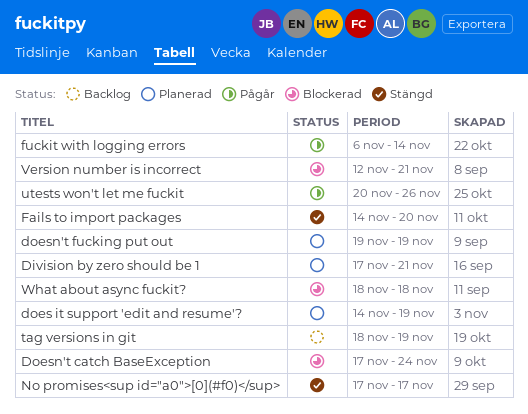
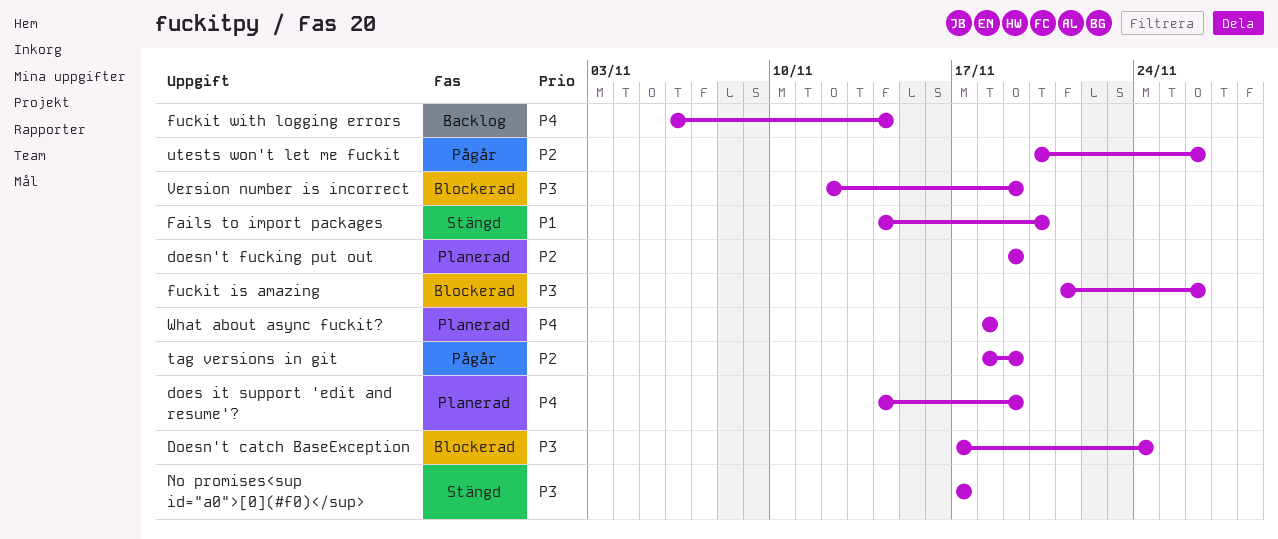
Division by zero should be 1: present -> none
fuckit is amazing: none -> present
fuckit with logging errors, status: Pågår -> Backlog
tag versions in git, status: Backlog -> Pågår
Version number is incorrect, due: Nov 21 -> Nov 19
What about async fuckit?, status: Blockerad -> Planerad

